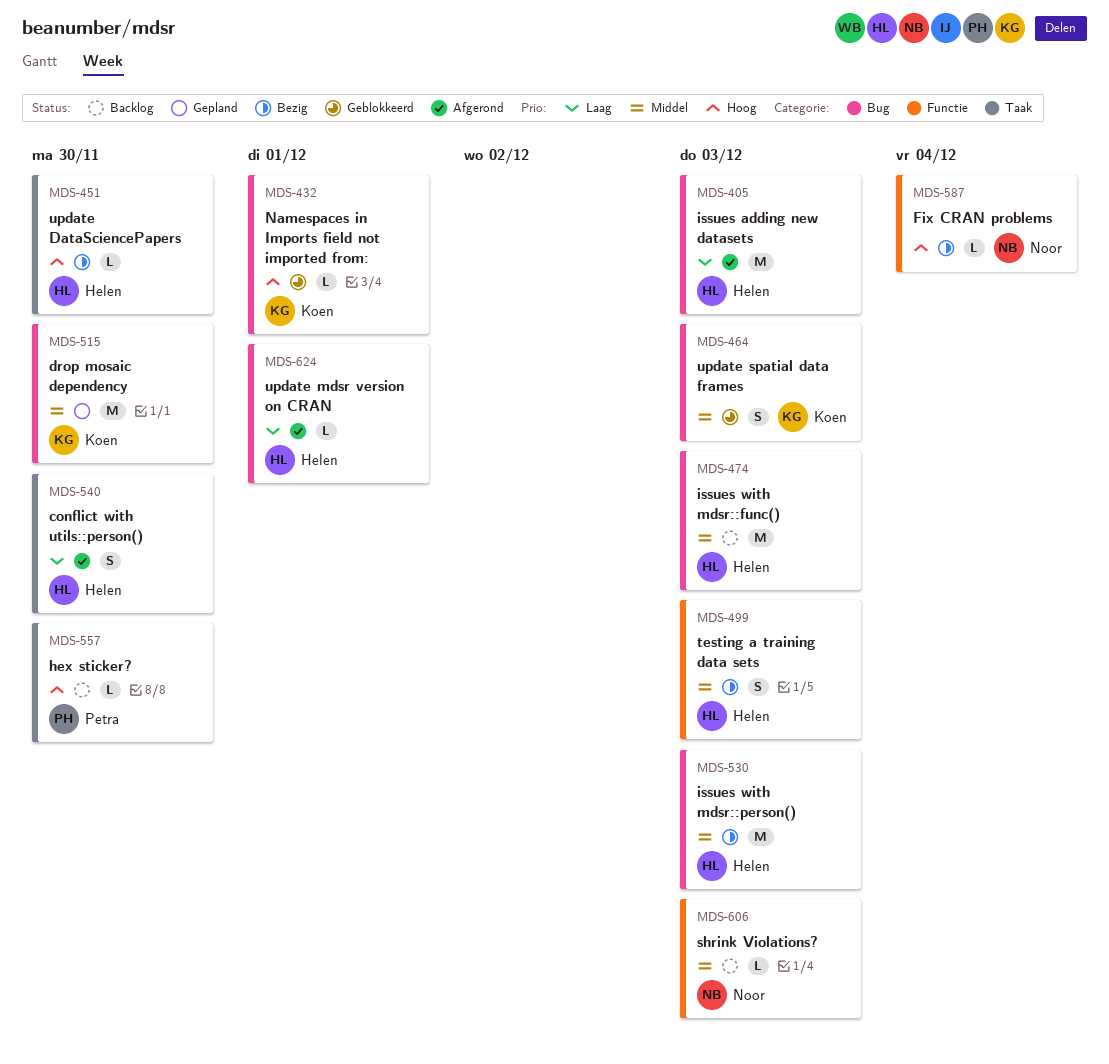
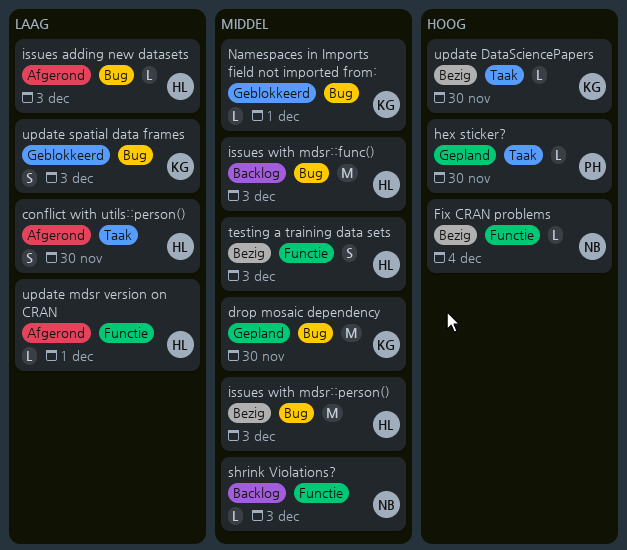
hex sticker?, status: Backlog -> Gepland
issues adding new datasets, estimate: M -> L
Namespaces in Imports field not imported from:, priority: Hoog -> Middel
update DataSciencePapers, owner: Helen -> Koen
update mdsr version on CRAN, label: Bug -> Functie
update spatial data frames, priority: Middel -> Laag

